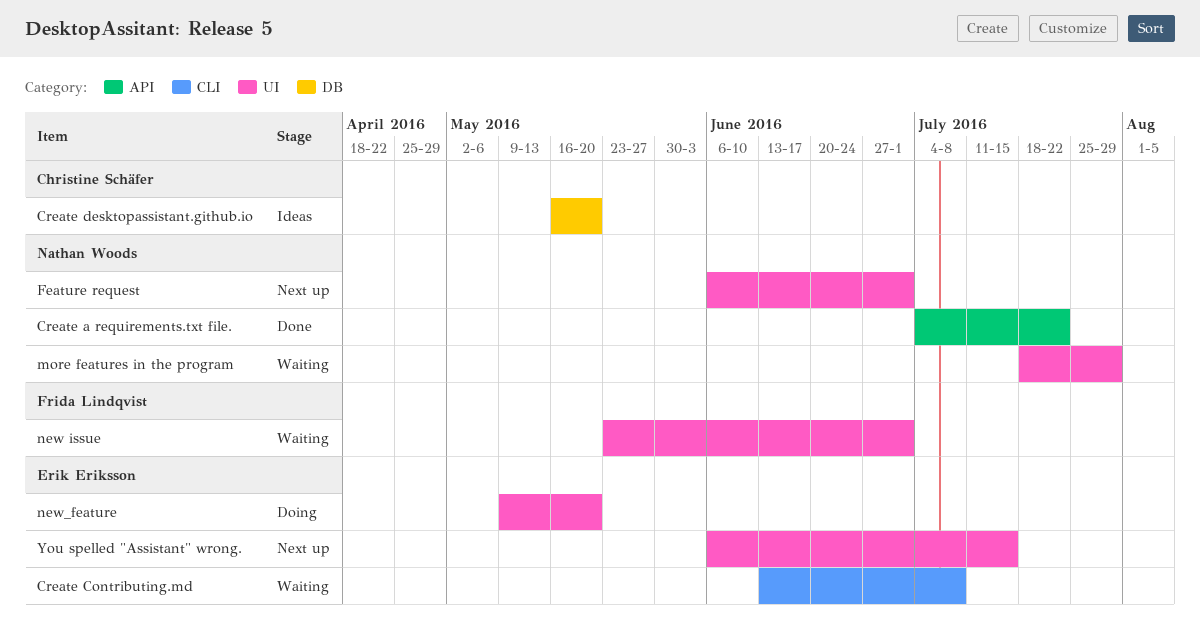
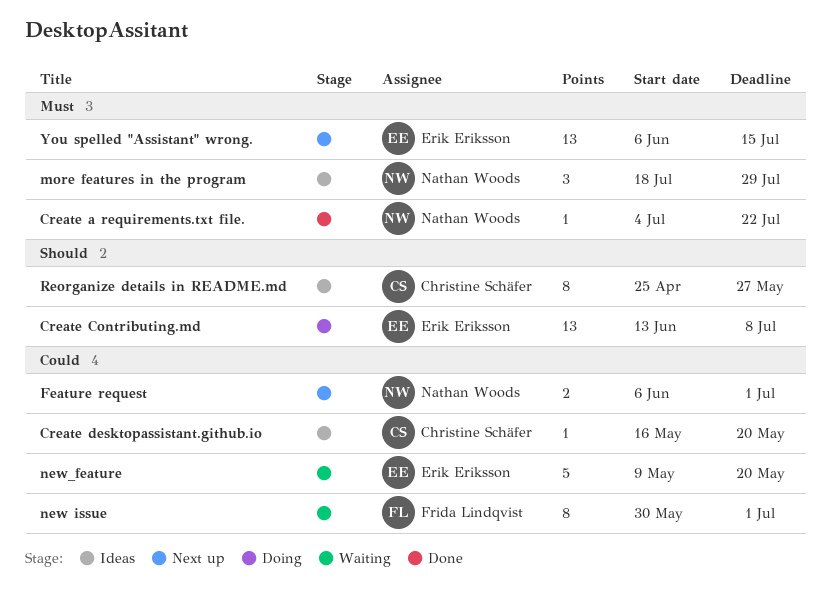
Create Contributing.md, status: Waiting -> Doing
more features in the program, status: Waiting -> Ideas
new issue, start: May 23 -> May 30
new_feature, status: Doing -> Waiting
Reorganize details in README.md: none -> present

